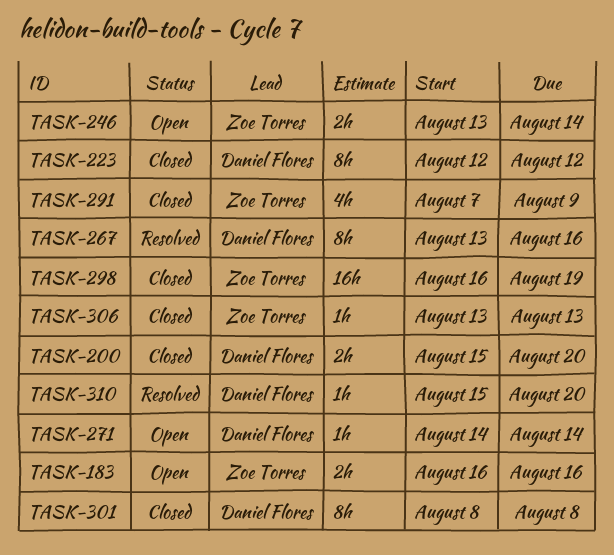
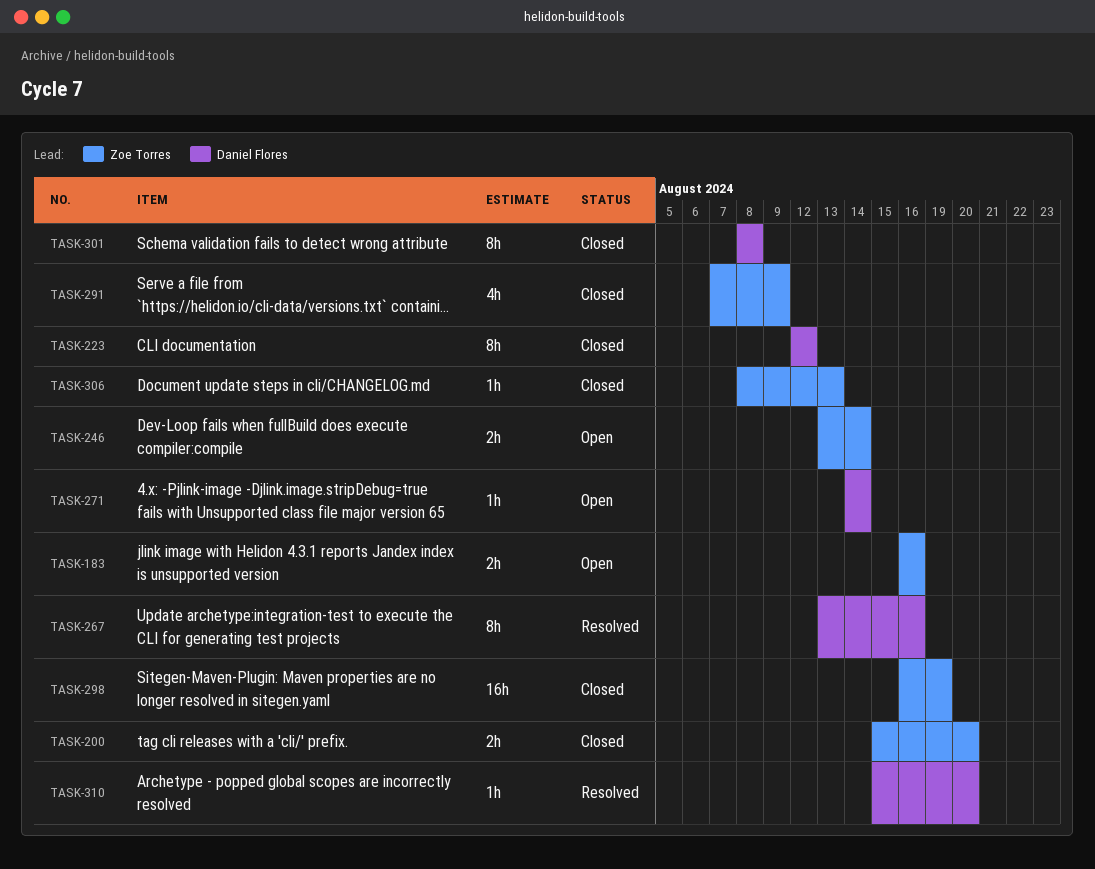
TASK-200, owner: Daniel Flores -> Zoe Torres
TASK-306, start: Aug 13 -> Aug 8

